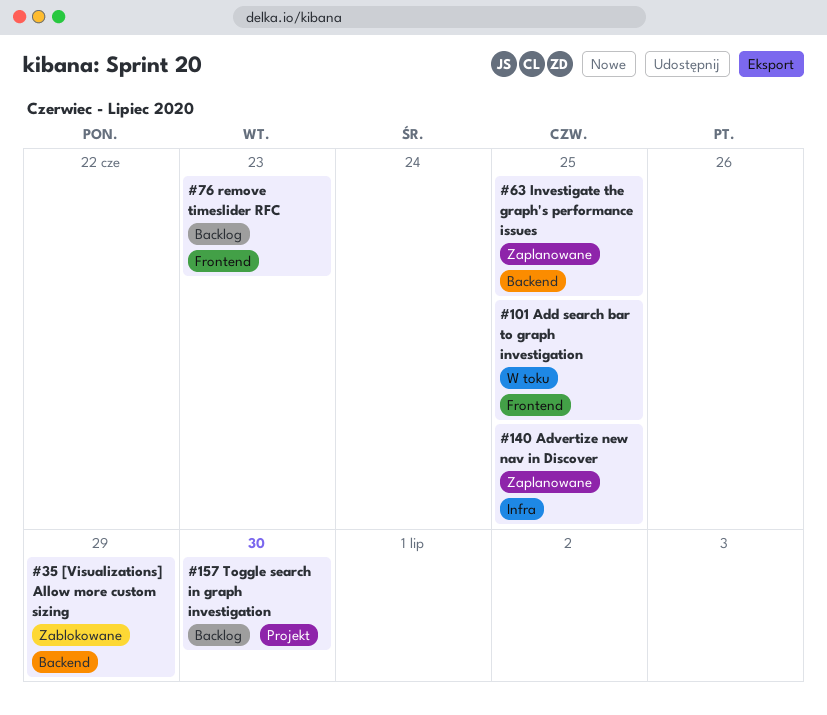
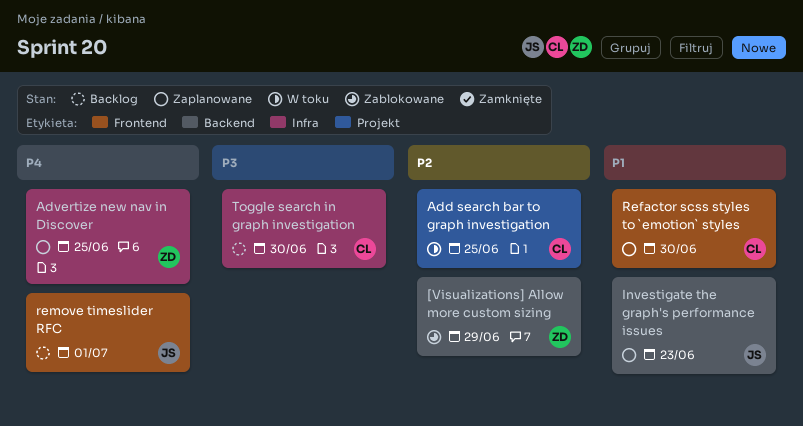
Add search bar to graph investigation, label: Frontend -> Projekt
Investigate the graph's performance issues, due: Jun 25 -> Jun 23
Refactor scss styles to `emotion` styles: none -> present
remove timeslider RFC, due: Jun 23 -> Jul 1
Toggle search in graph investigation, label: Projekt -> Infra

